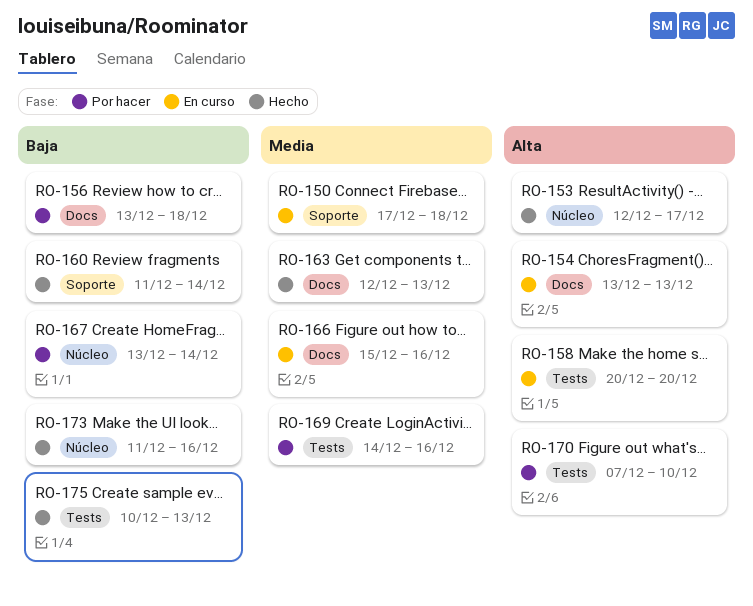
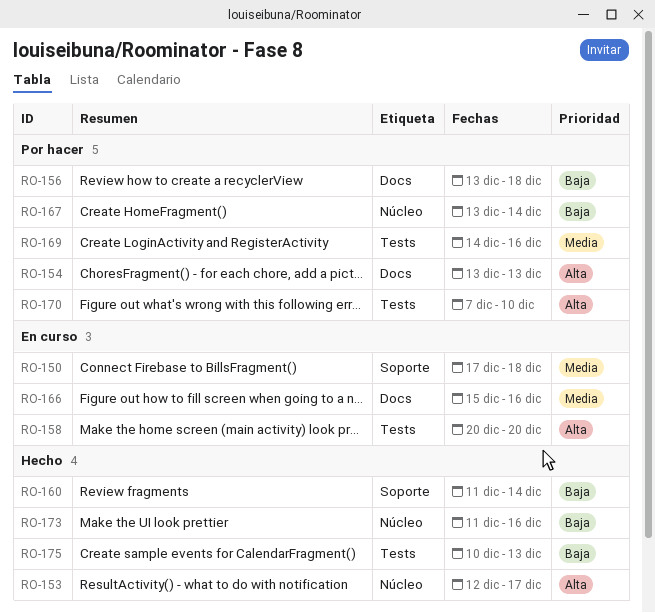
RO-154, status: En curso -> Por hacer
RO-163: present -> none

